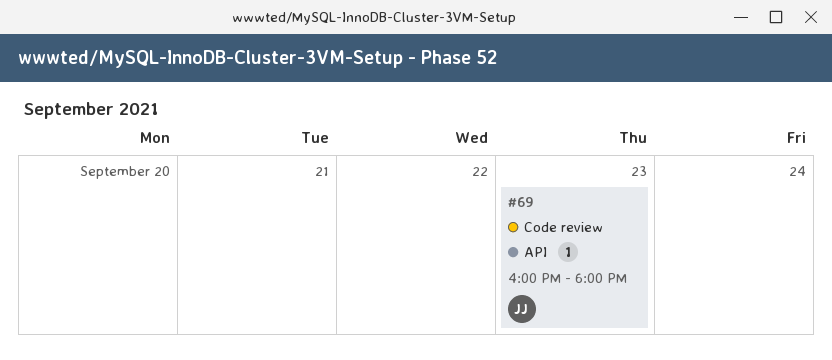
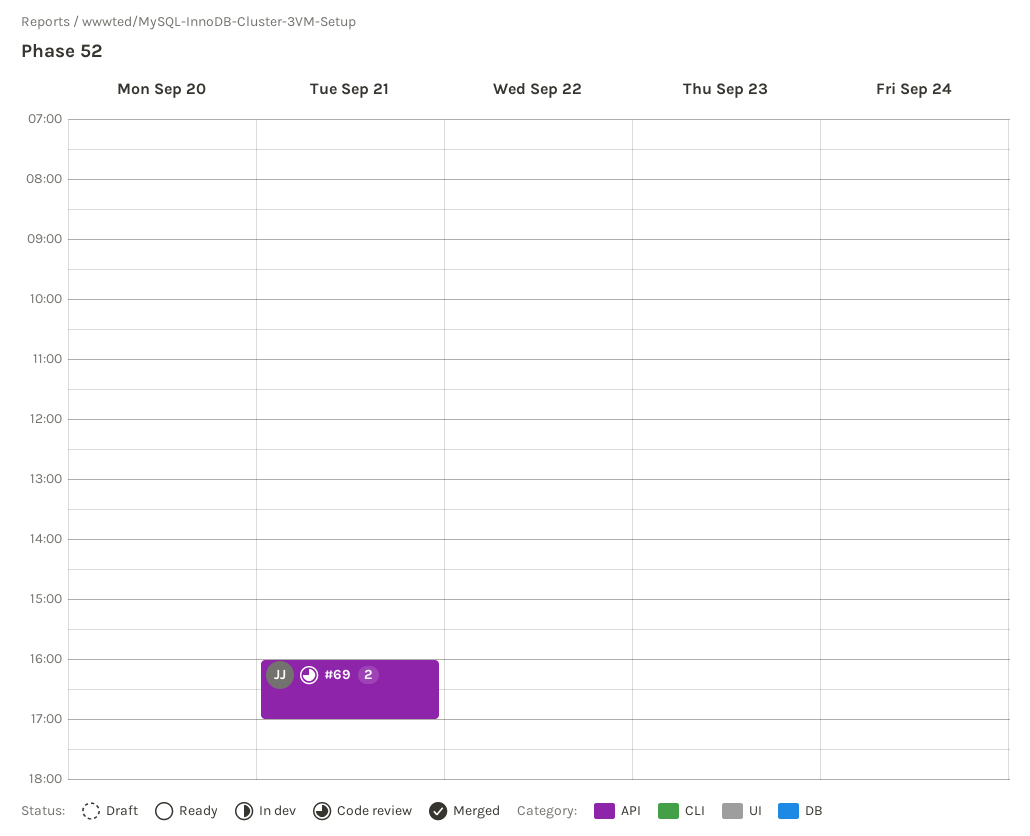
#69, estimate: 1 -> 2
#69, day: Sep 23 -> Sep 21
#69, ends: 18:00 -> 17:00

